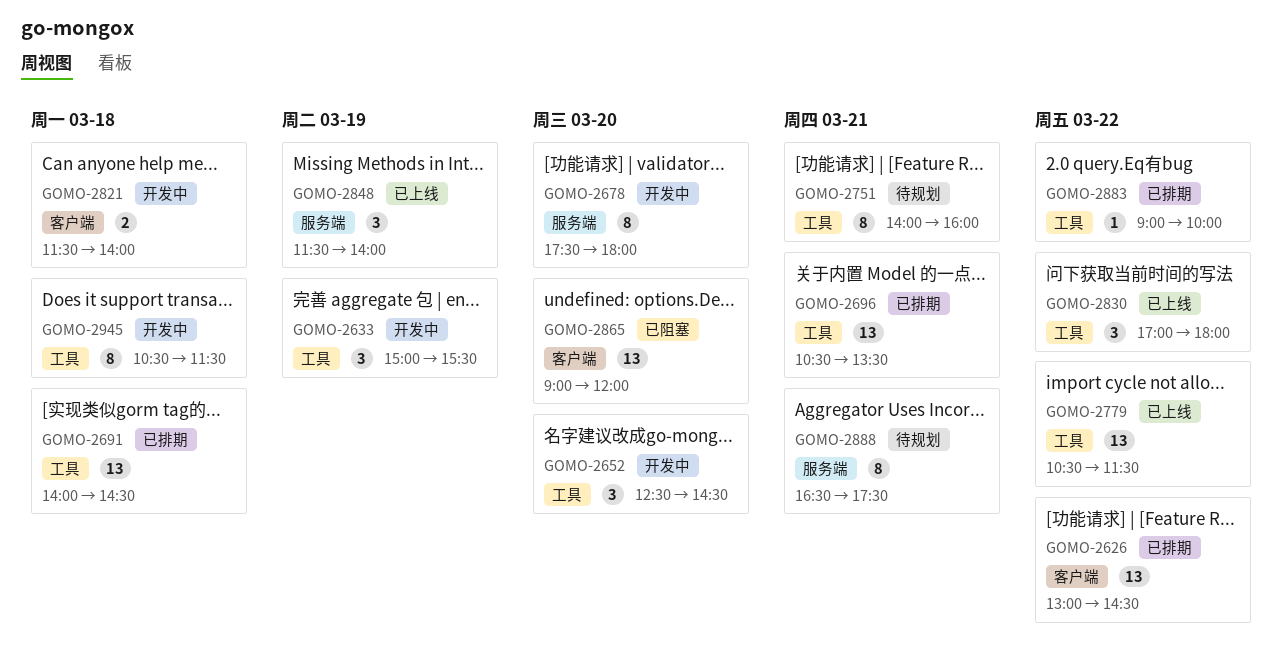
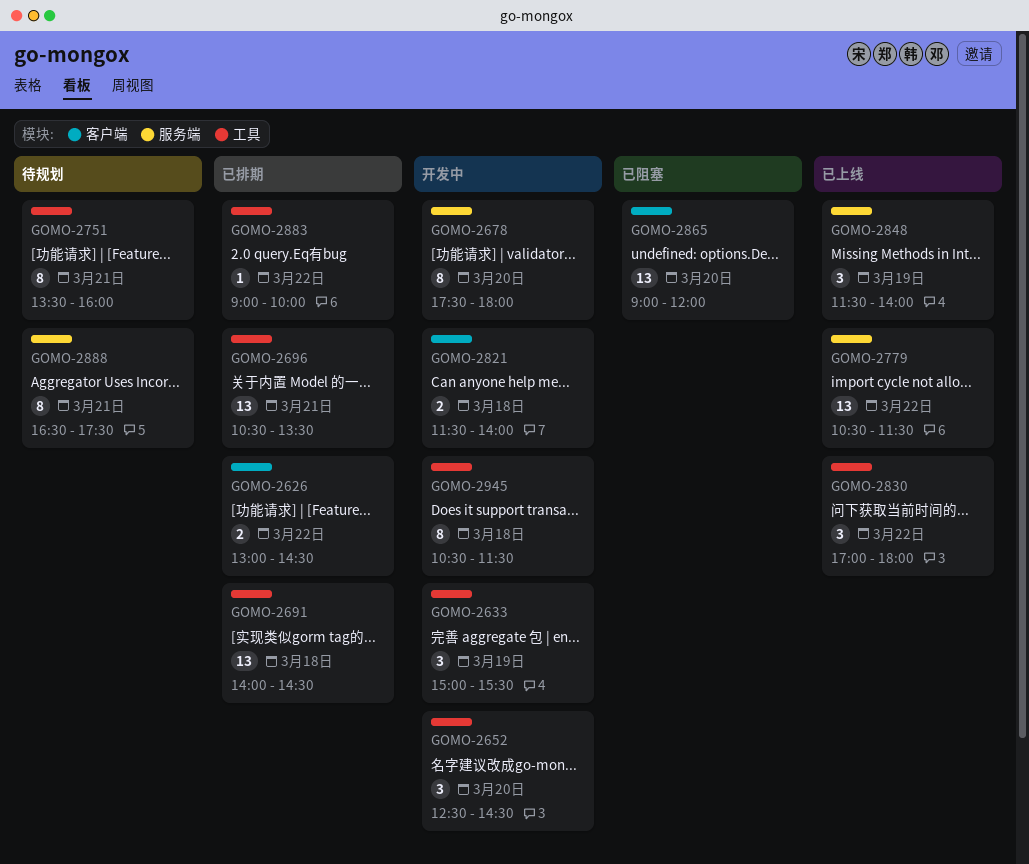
GOMO-2626, estimate: 13 -> 2
GOMO-2751, begins: 14:00 -> 13:30
GOMO-2779, label: 工具 -> 服务端

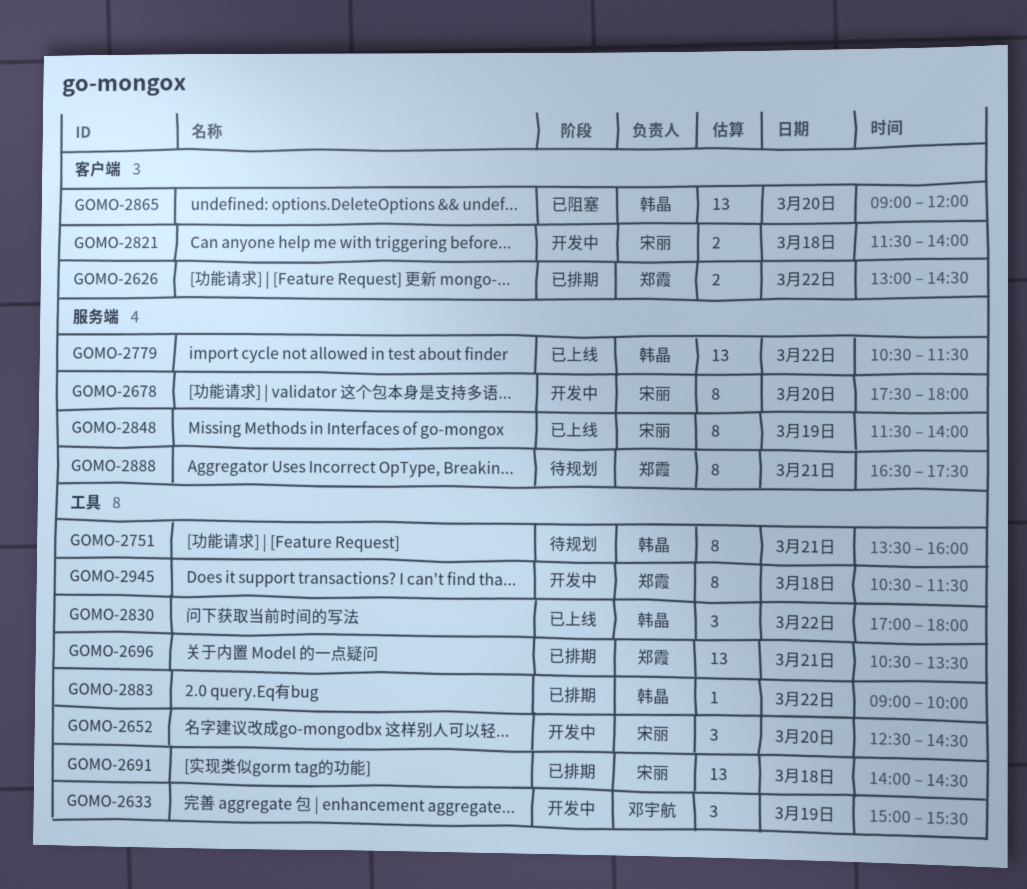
GOMO-2848, estimate: 3 -> 8

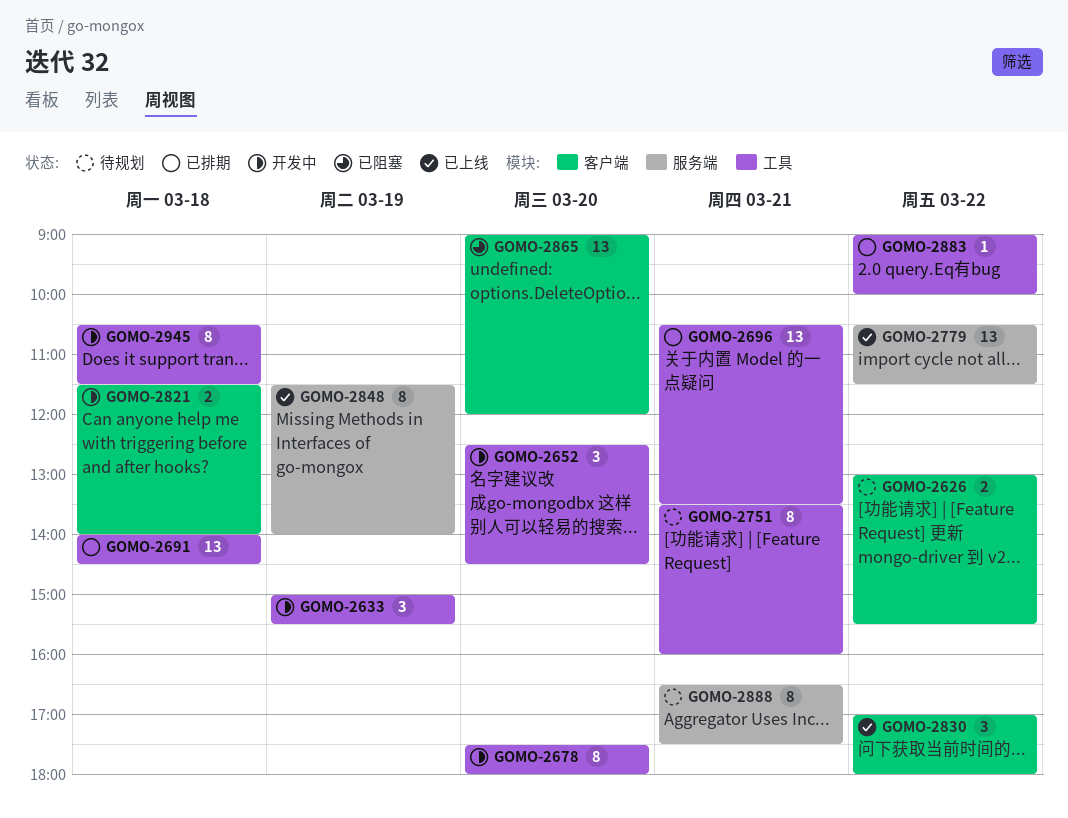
GOMO-2626, status: 已排期 -> 待规划
GOMO-2626, ends: 14:30 -> 15:30
GOMO-2678, label: 服务端 -> 工具
GOMO-2830, label: 工具 -> 客户端

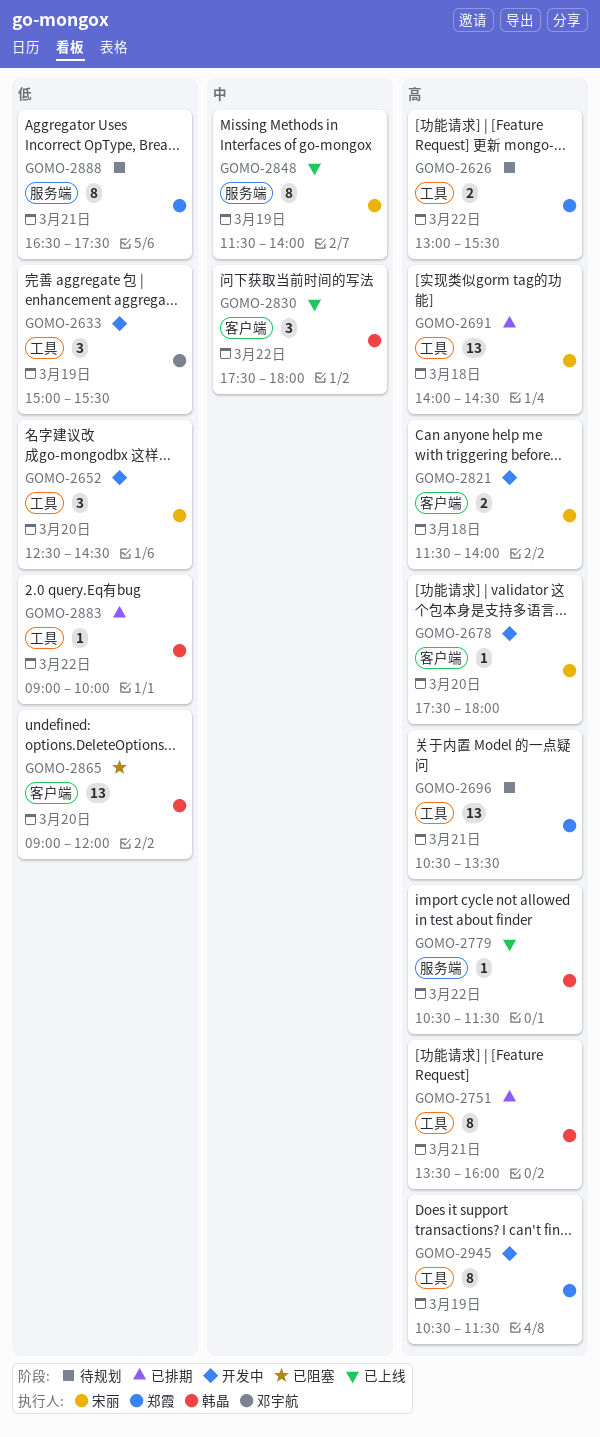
GOMO-2626, label: 客户端 -> 工具
GOMO-2678, label: 工具 -> 客户端
GOMO-2678, estimate: 8 -> 1
GOMO-2696, status: 已排期 -> 待规划
GOMO-2751, status: 待规划 -> 已排期
GOMO-2779, estimate: 13 -> 1
GOMO-2830, begins: 17:00 -> 17:30
GOMO-2945, day: Mar 18 -> Mar 19

